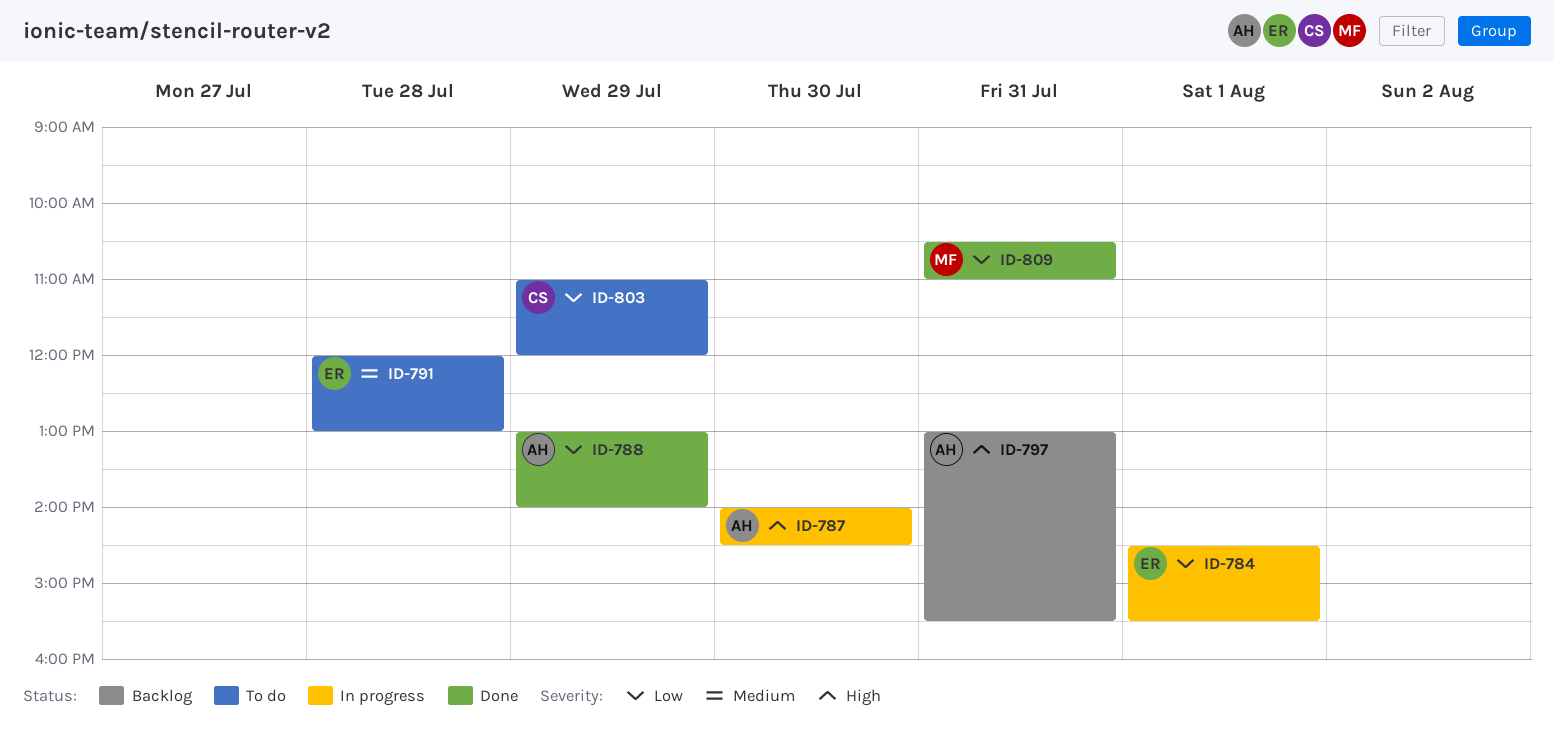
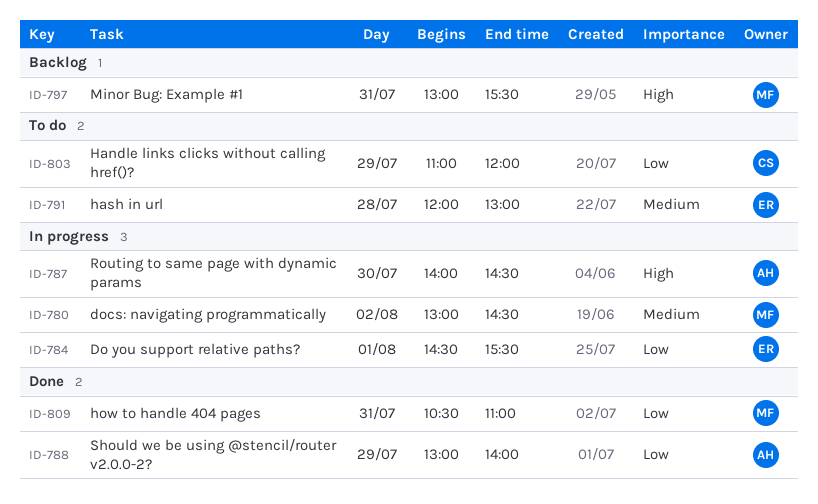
ID-780: none -> present
ID-797, owner: AH -> MF

